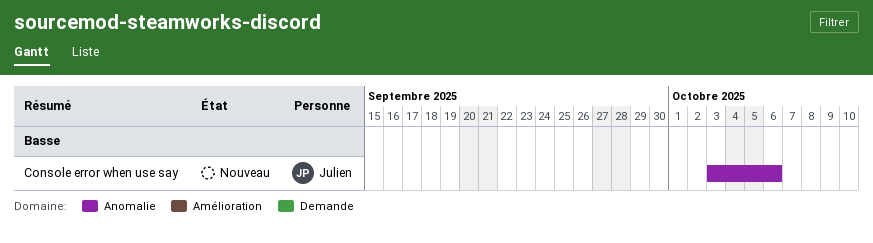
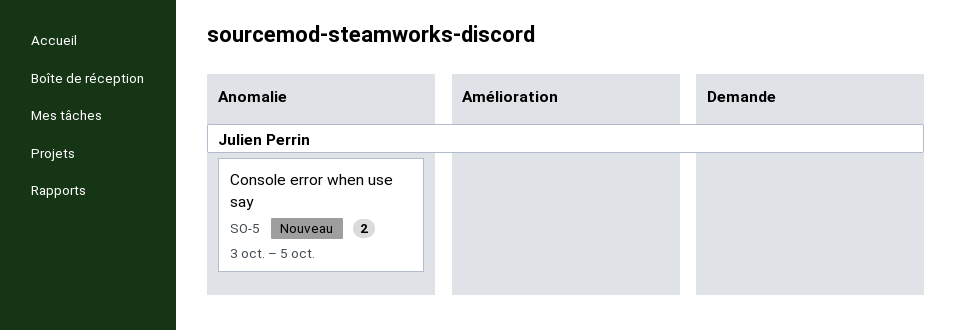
Console error when use say, due: Oct 6 -> Oct 5

